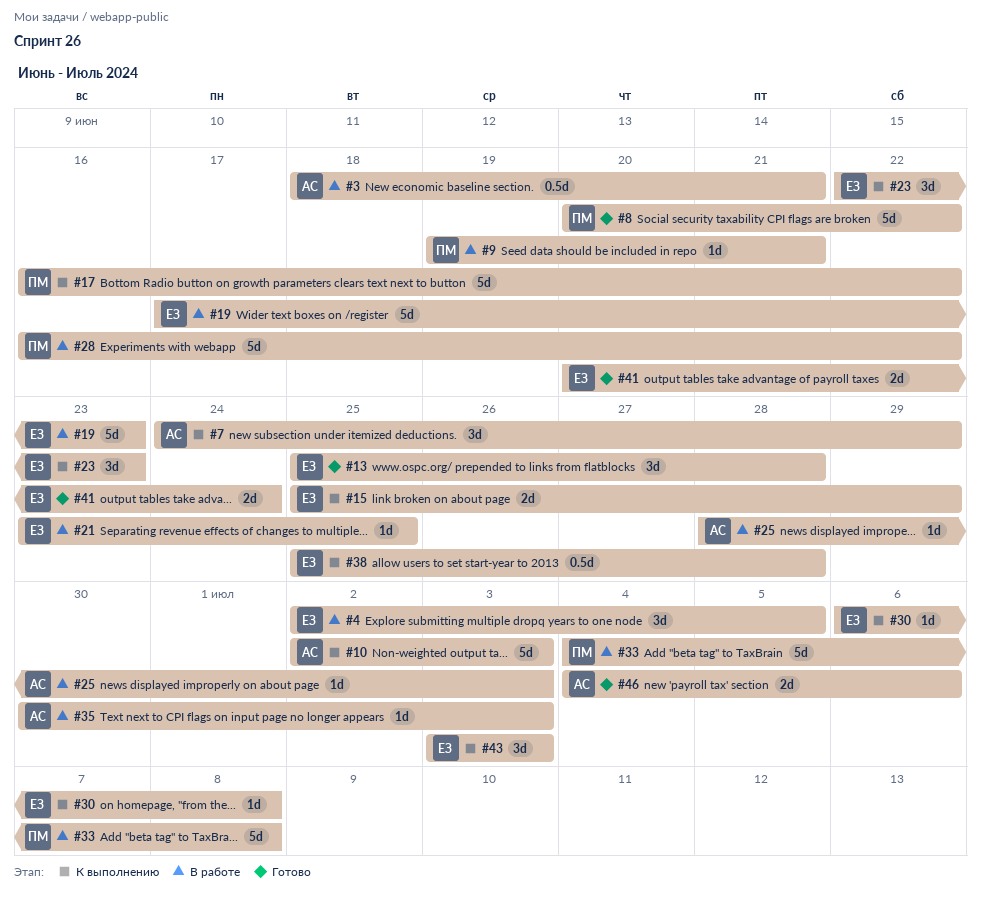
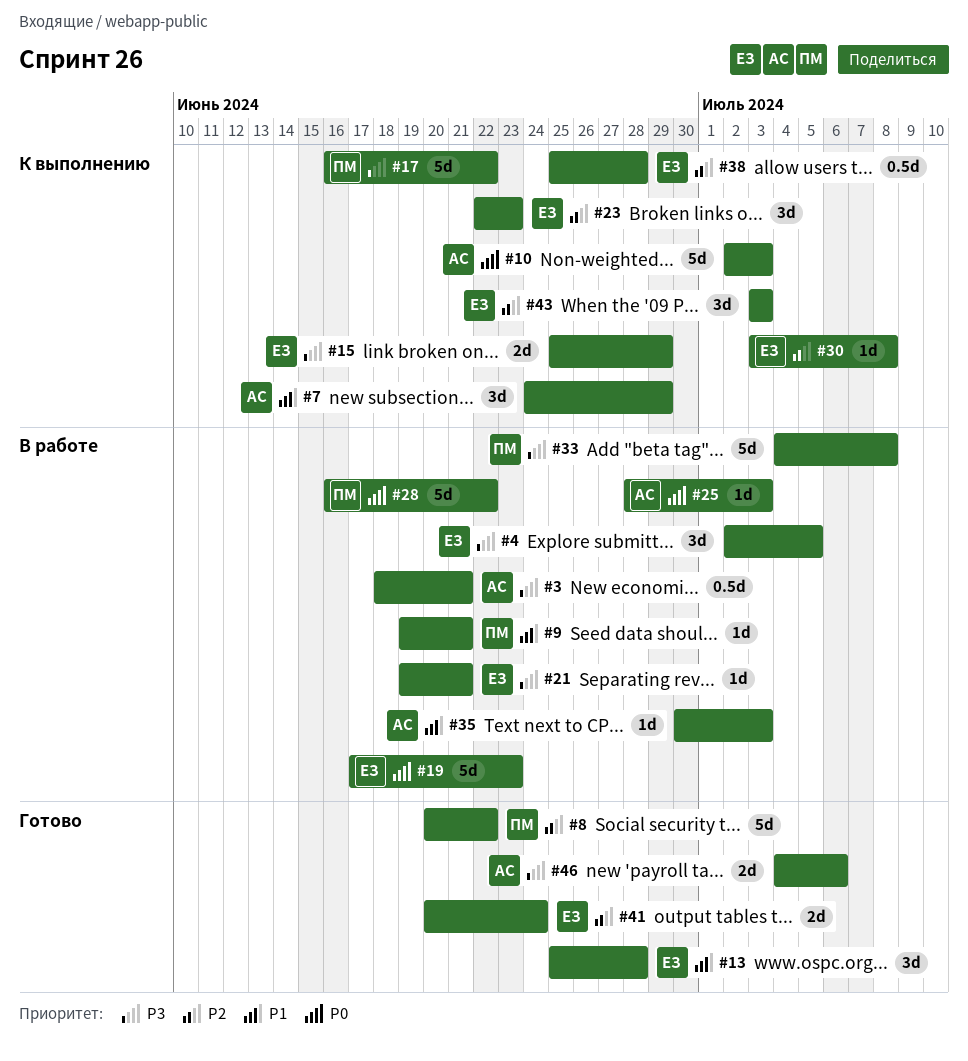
#21, start: Jun 23 -> Jun 19
#21, due: Jun 25 -> Jun 21
#30, start: Jul 6 -> Jul 3

